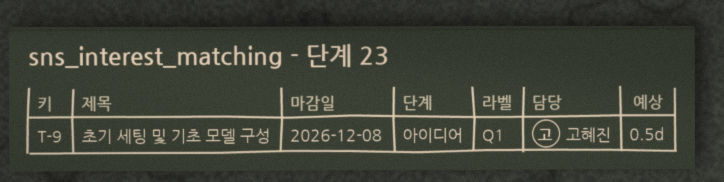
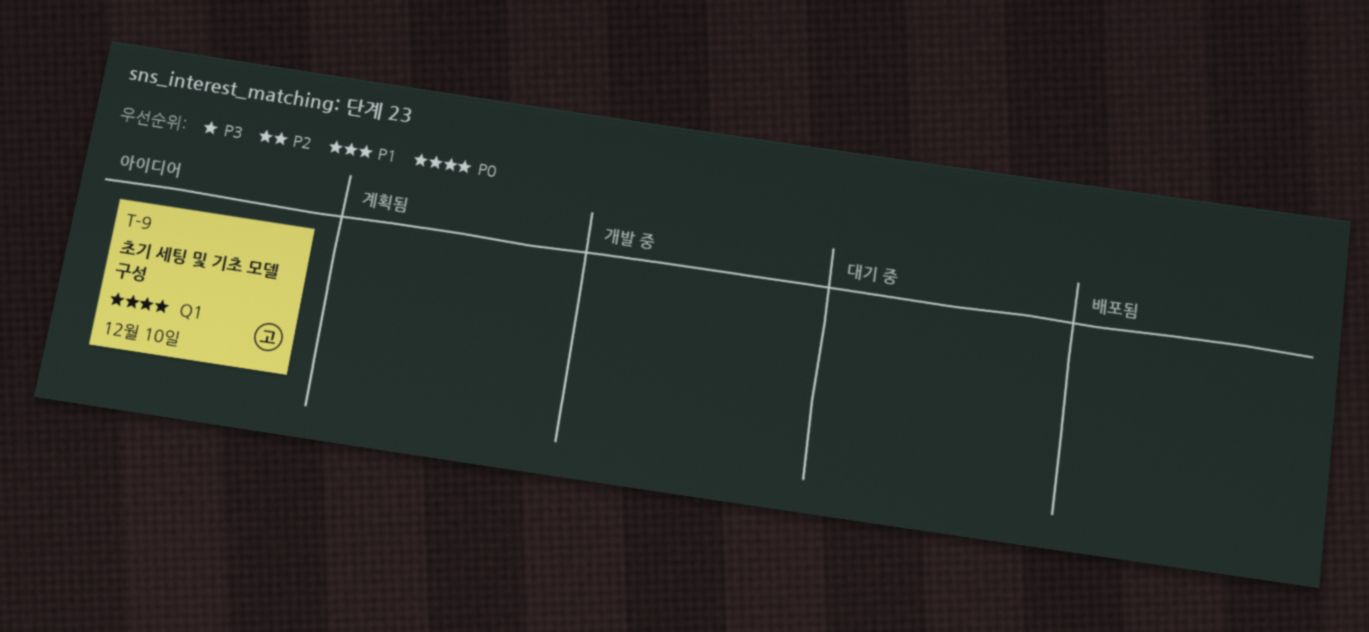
T-9, due: Dec 8 -> Dec 10

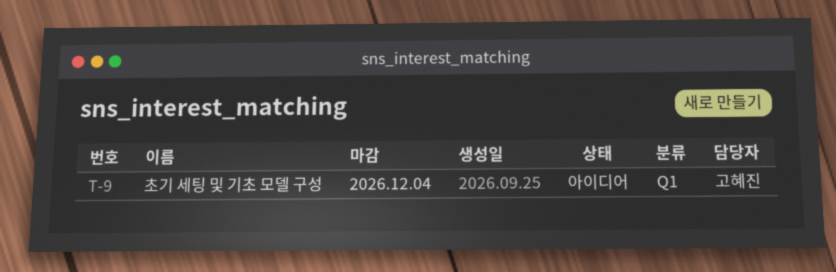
T-9, due: Dec 10 -> Dec 4

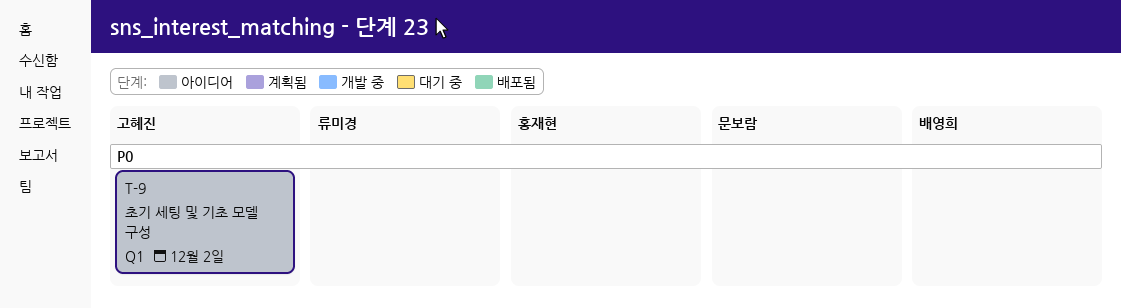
T-9, due: Dec 4 -> Dec 2

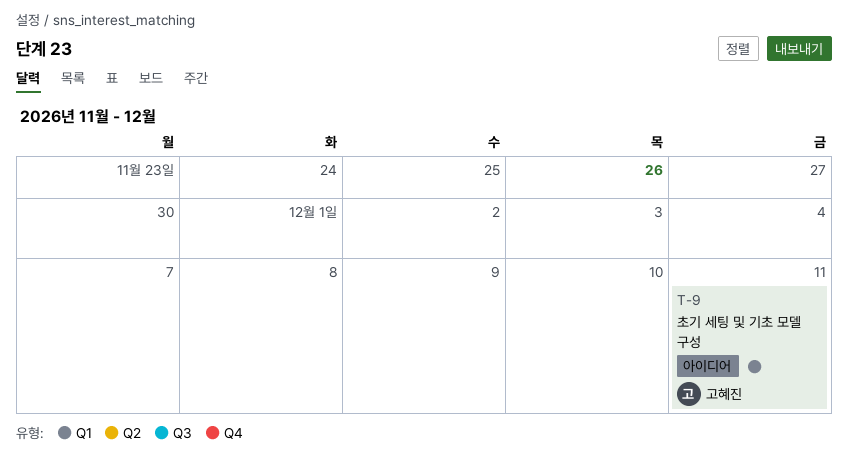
T-9, due: Dec 2 -> Dec 11

